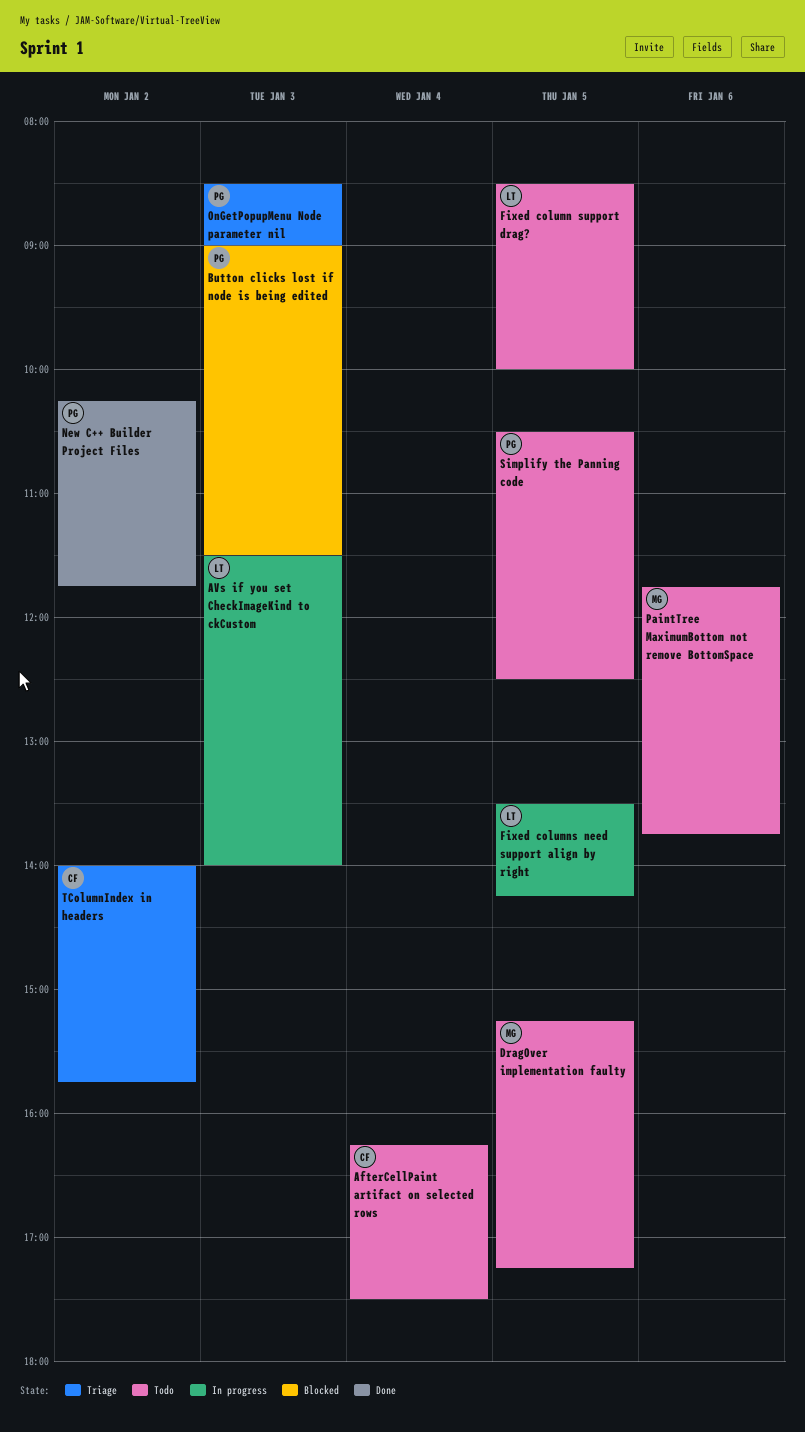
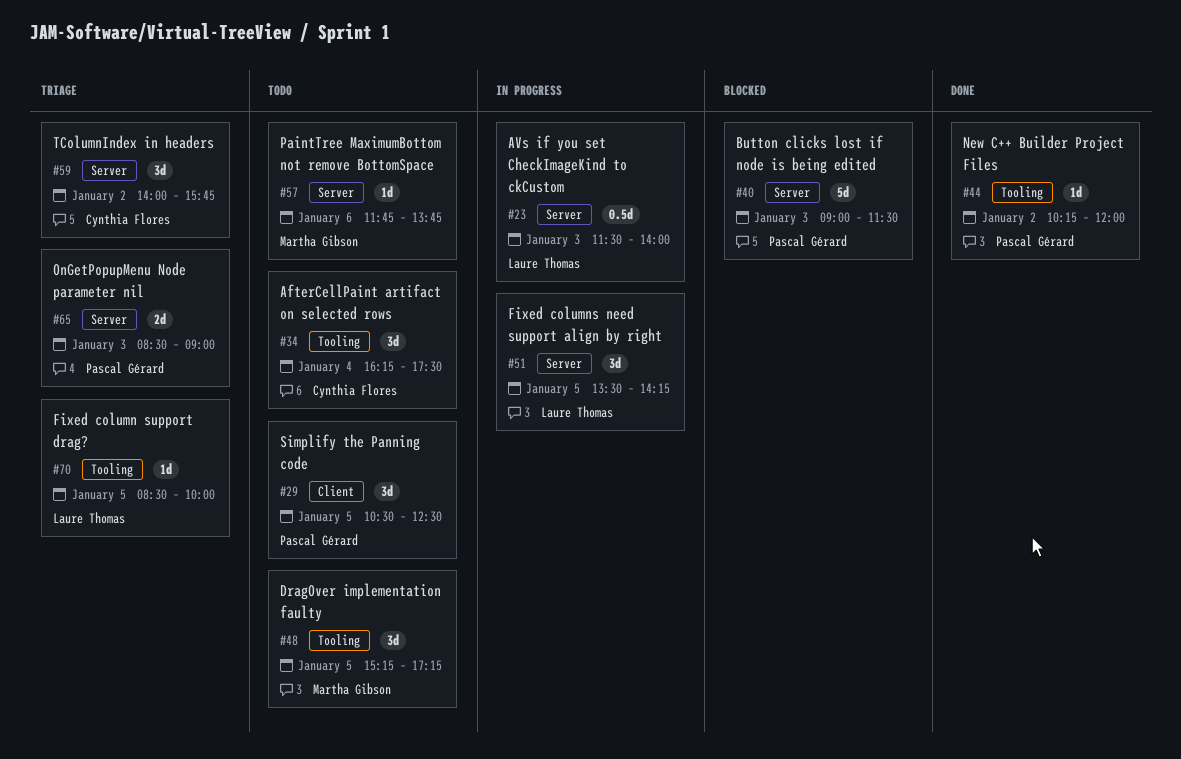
Fixed column support drag?, status: Todo -> Triage
New C++ Builder Project Files, ends: 11:45 -> 12:00

